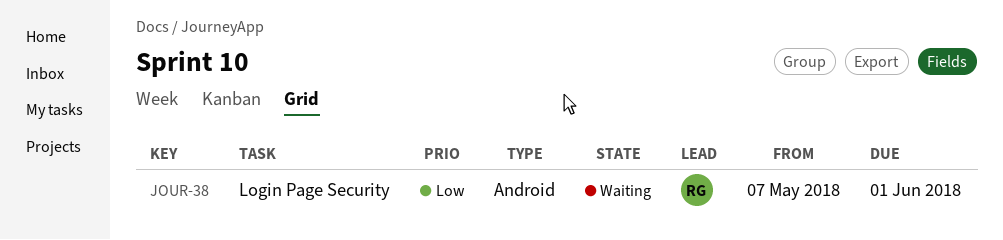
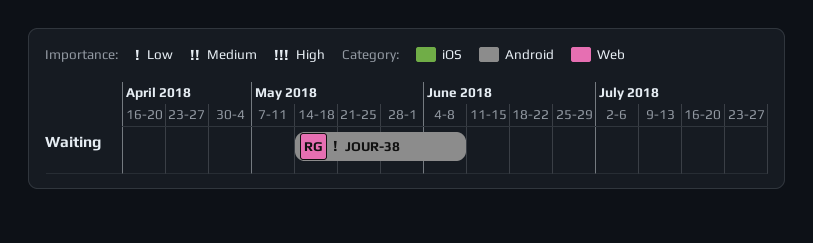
JOUR-38, start: May 7 -> May 14
JOUR-38, due: Jun 1 -> Jun 8

